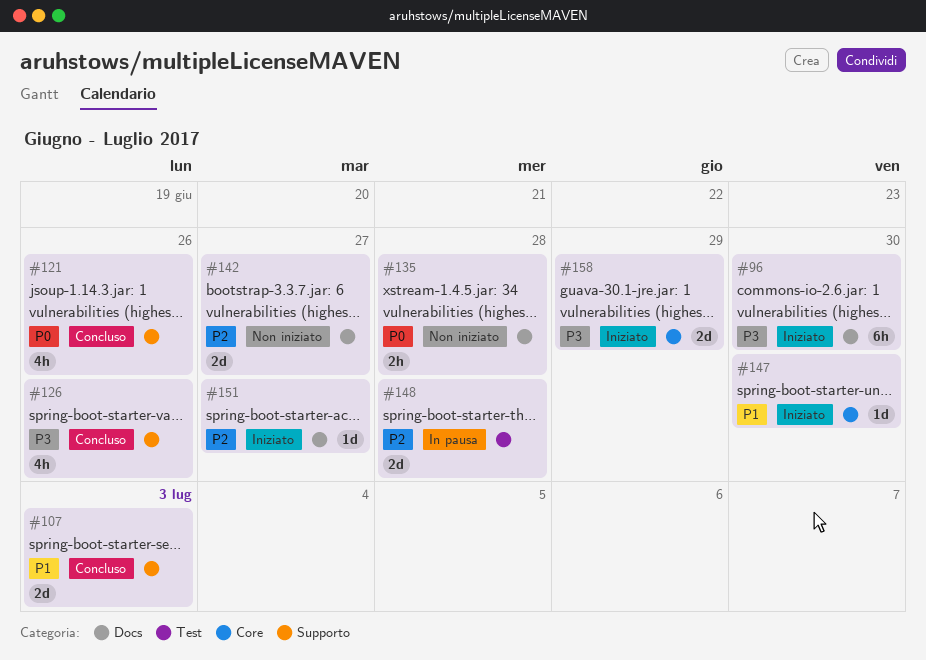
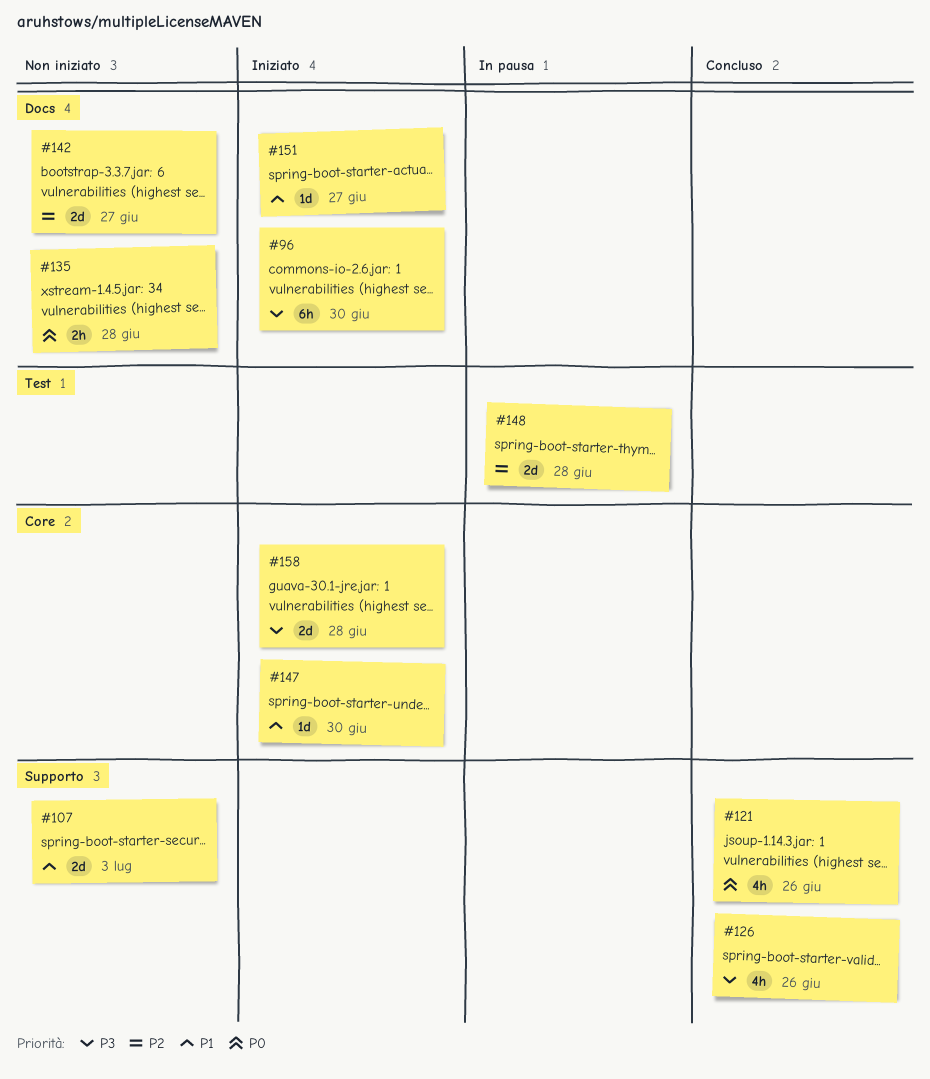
#107, status: Concluso -> Non iniziato
#151, priority: P2 -> P1
#158, due: Jun 29 -> Jun 28

